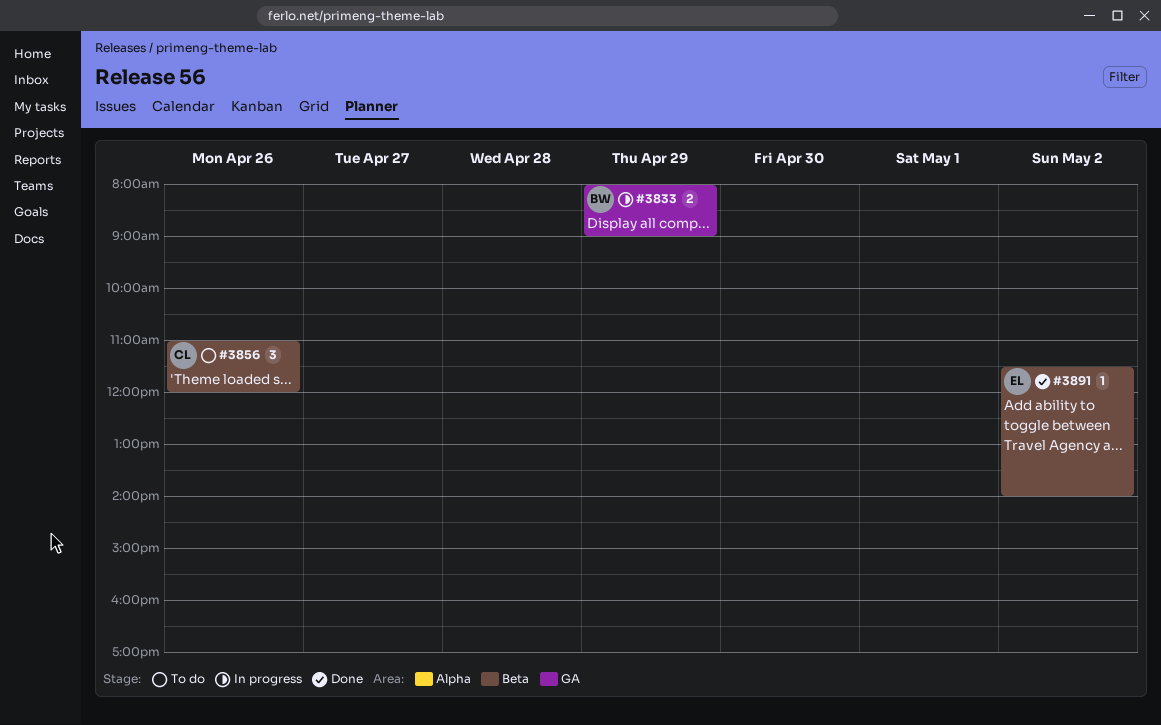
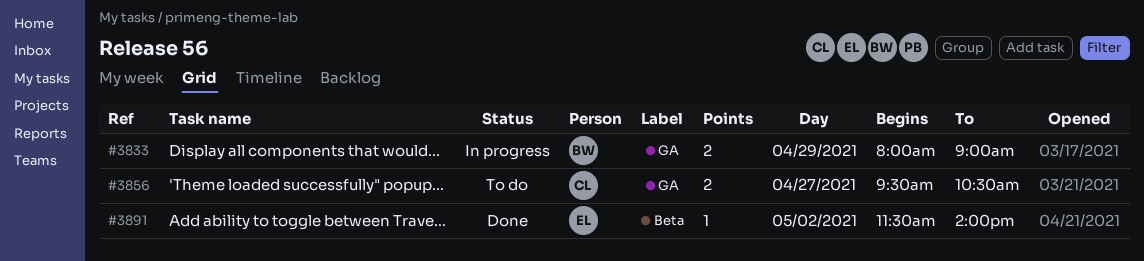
#3856, label: Beta -> GA
#3856, estimate: 3 -> 2
#3856, day: Apr 26 -> Apr 27
#3856, begins: 11:00 -> 09:30
#3856, ends: 12:00 -> 10:30

